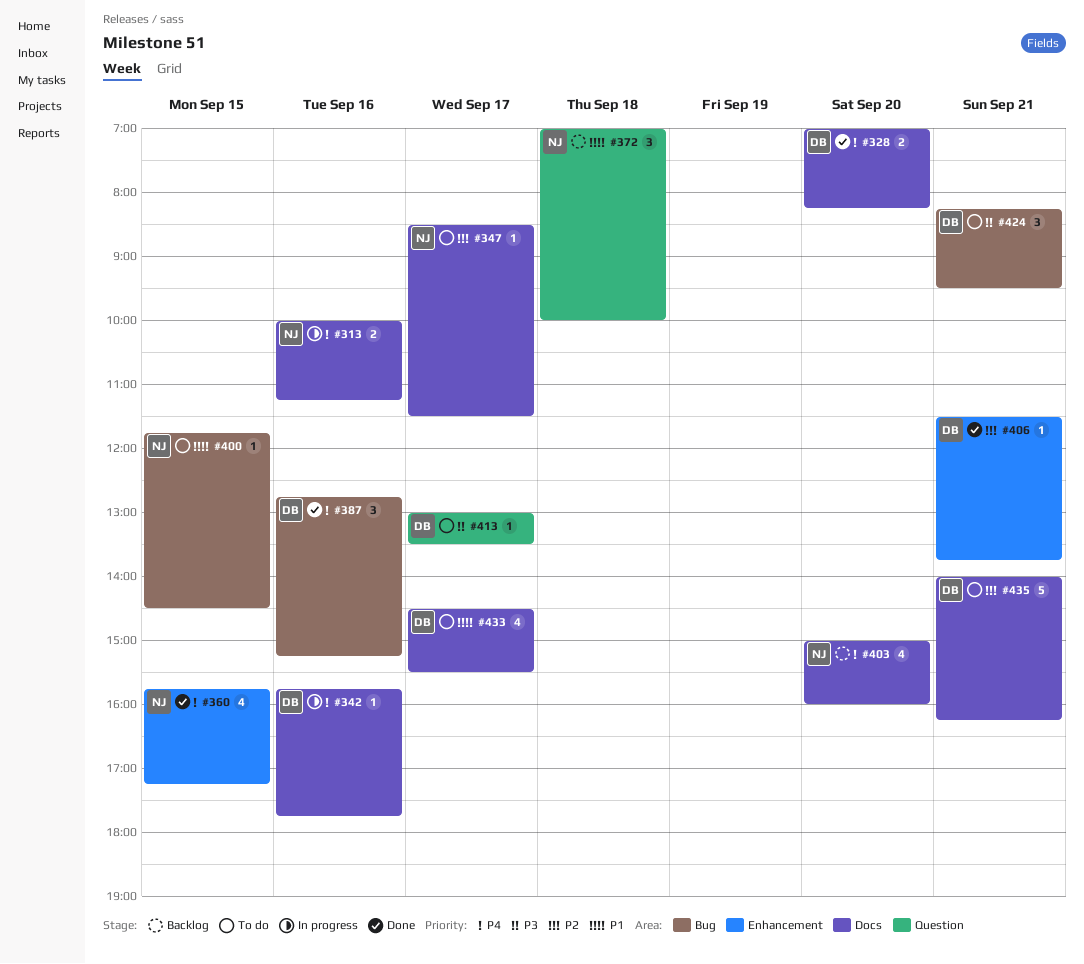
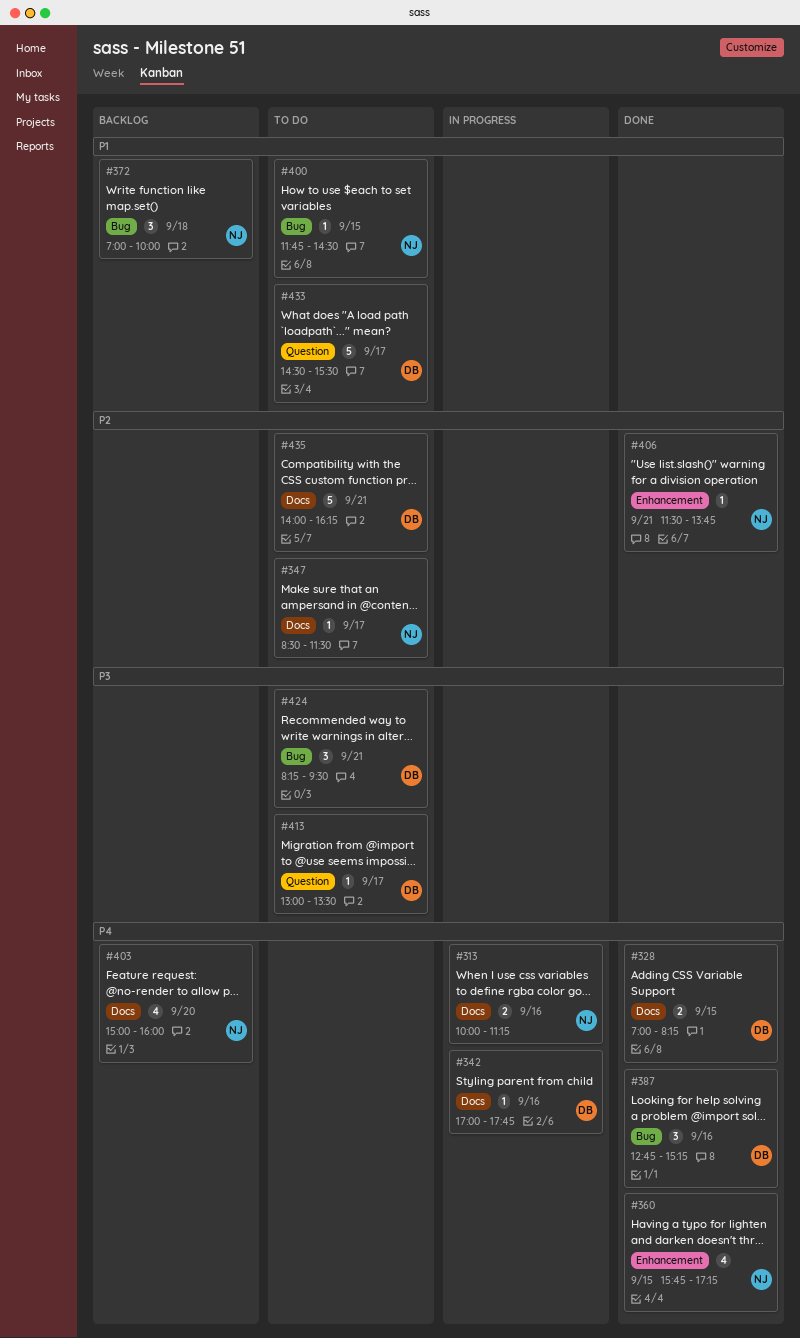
#328, day: Sep 20 -> Sep 15
#342, begins: 15:45 -> 17:00
#372, label: Question -> Bug
#406, owner: DB -> NJ
#433, label: Docs -> Question
#433, estimate: 4 -> 5

